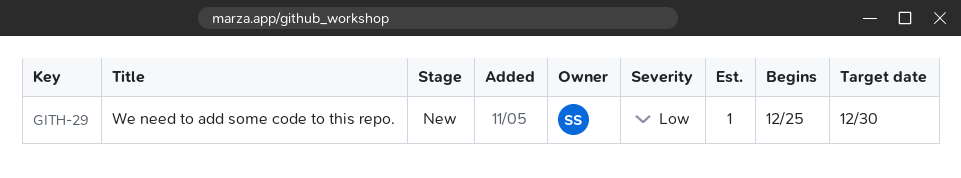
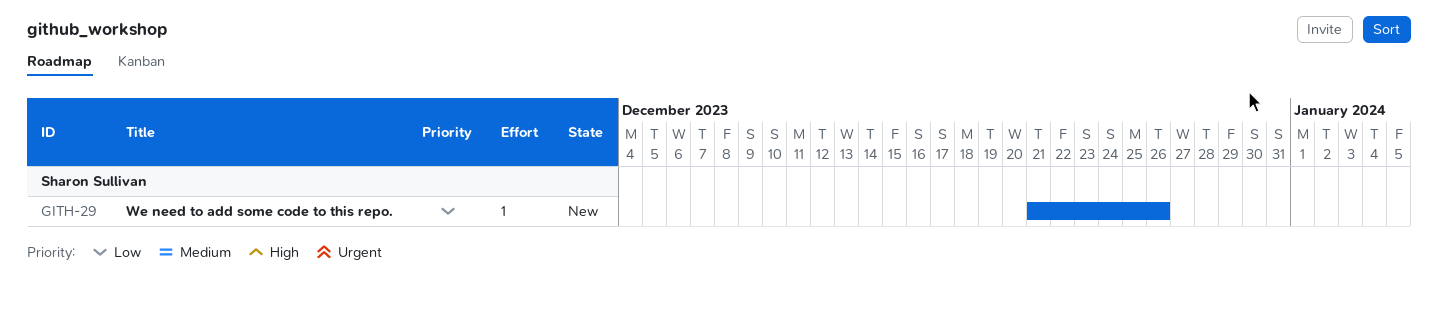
GITH-29, start: Dec 25 -> Dec 21
GITH-29, due: Dec 30 -> Dec 26

